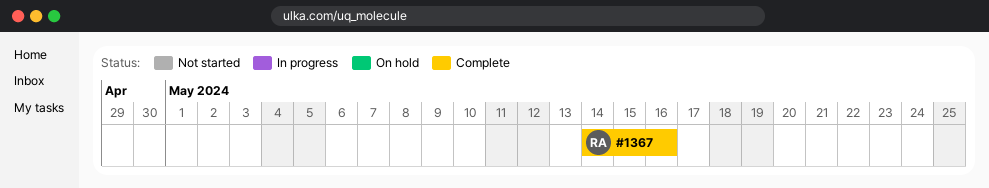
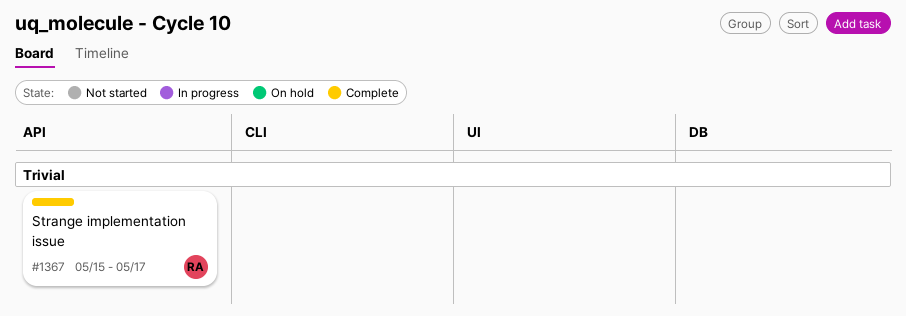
#1367, start: May 14 -> May 15
#1367, due: May 16 -> May 17

